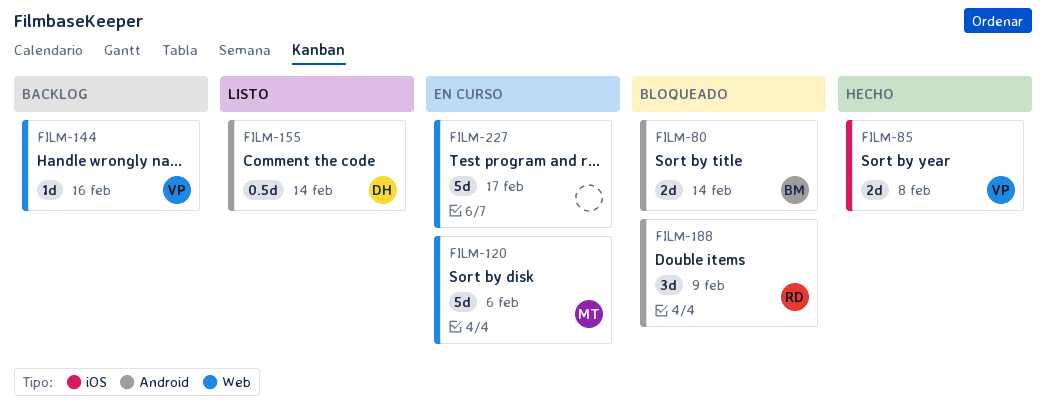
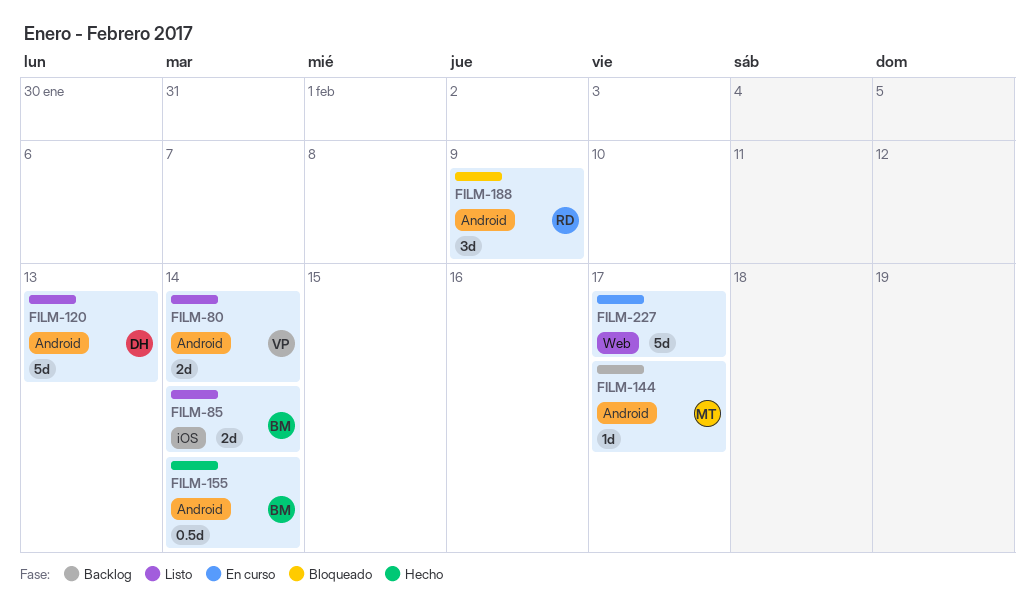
FILM-80, status: Bloqueado -> Listo
FILM-80, owner: BM -> VP
FILM-85, status: Hecho -> Listo
FILM-85, owner: VP -> BM
FILM-85, due: Feb 8 -> Feb 14
FILM-120, status: En curso -> Listo
FILM-120, owner: MT -> DH
FILM-120, label: Web -> Android
FILM-120, due: Feb 6 -> Feb 13
FILM-144, owner: VP -> MT
FILM-144, label: Web -> Android
FILM-144, due: Feb 16 -> Feb 17
FILM-155, status: Listo -> Hecho
FILM-155, owner: DH -> BM

